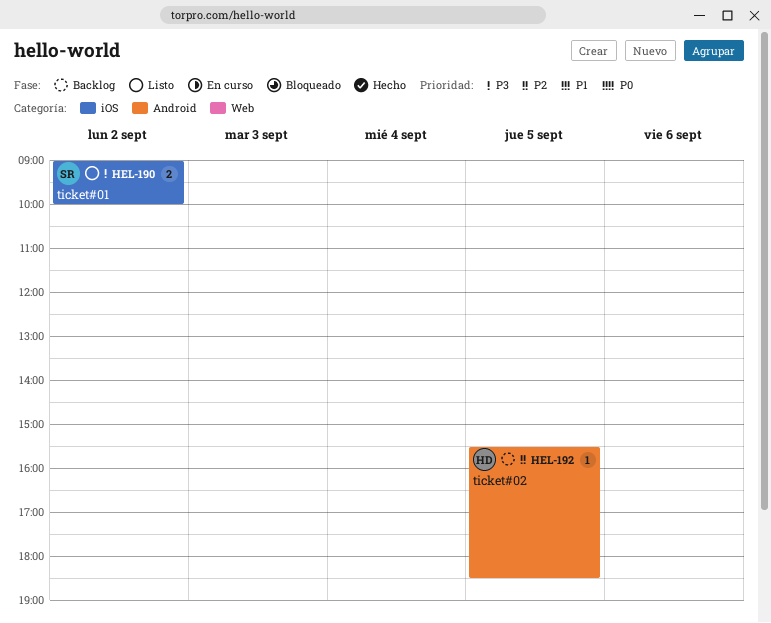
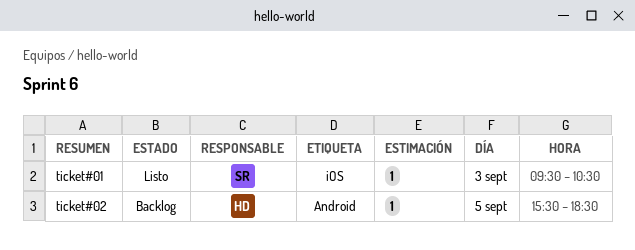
ticket#01, estimate: 2 -> 1
ticket#01, day: Sep 2 -> Sep 3
ticket#01, begins: 09:00 -> 09:30
ticket#01, ends: 10:00 -> 10:30

